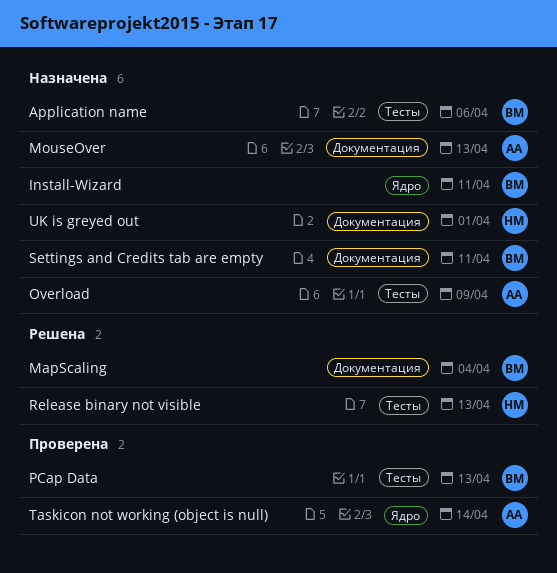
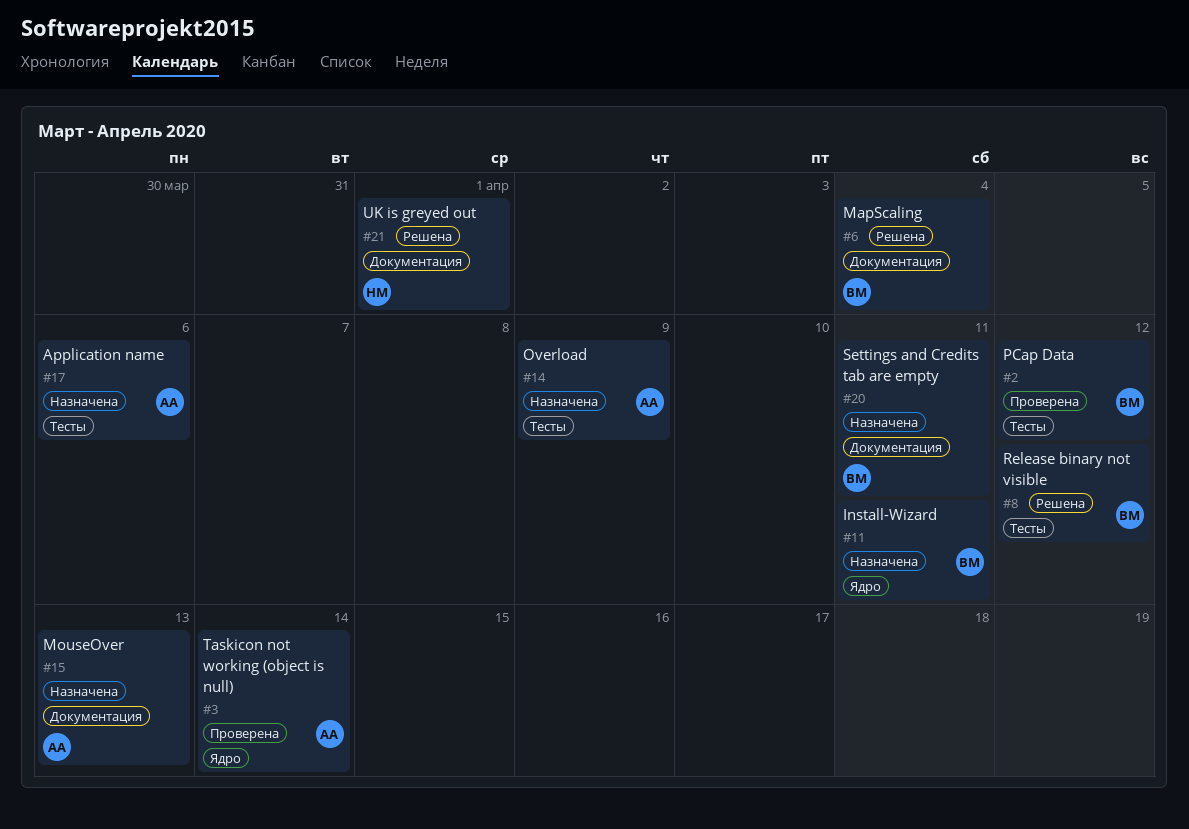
Application name, owner: ВМ -> АА
PCap Data, due: Apr 13 -> Apr 12
Release binary not visible, owner: НМ -> ВМ
Release binary not visible, due: Apr 13 -> Apr 12
UK is greyed out, status: Назначена -> Решена

